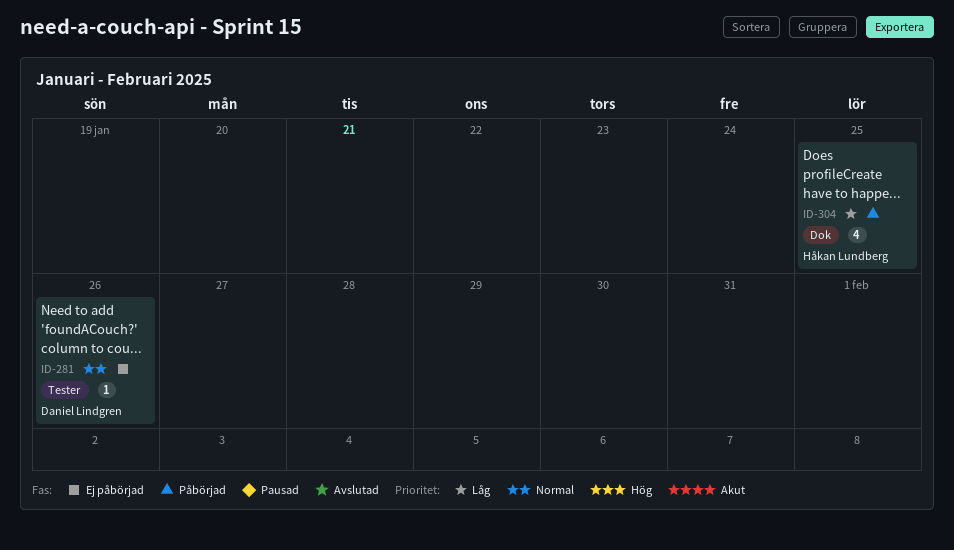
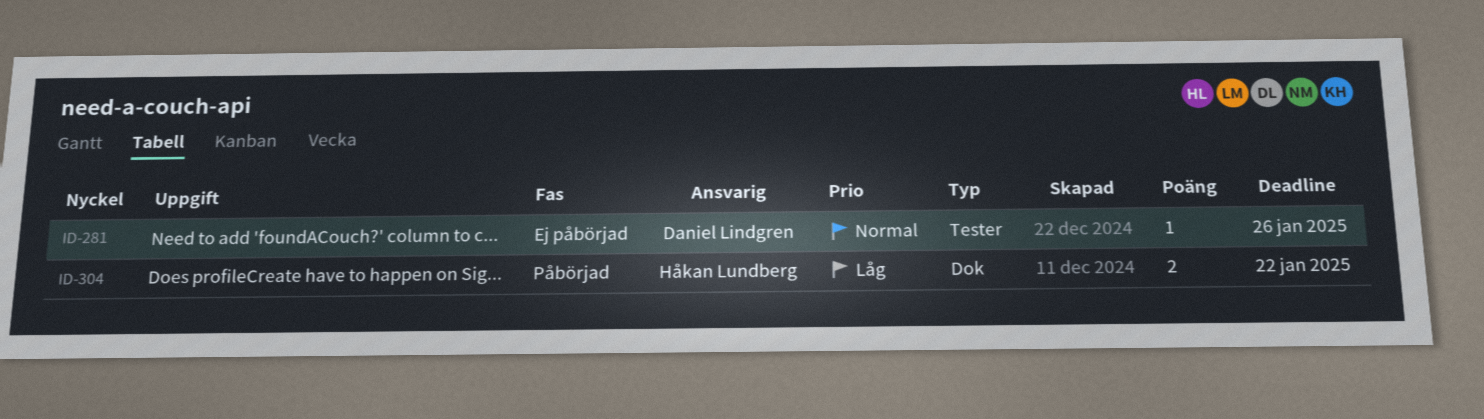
ID-304, estimate: 4 -> 2
ID-304, due: Jan 25 -> Jan 22

